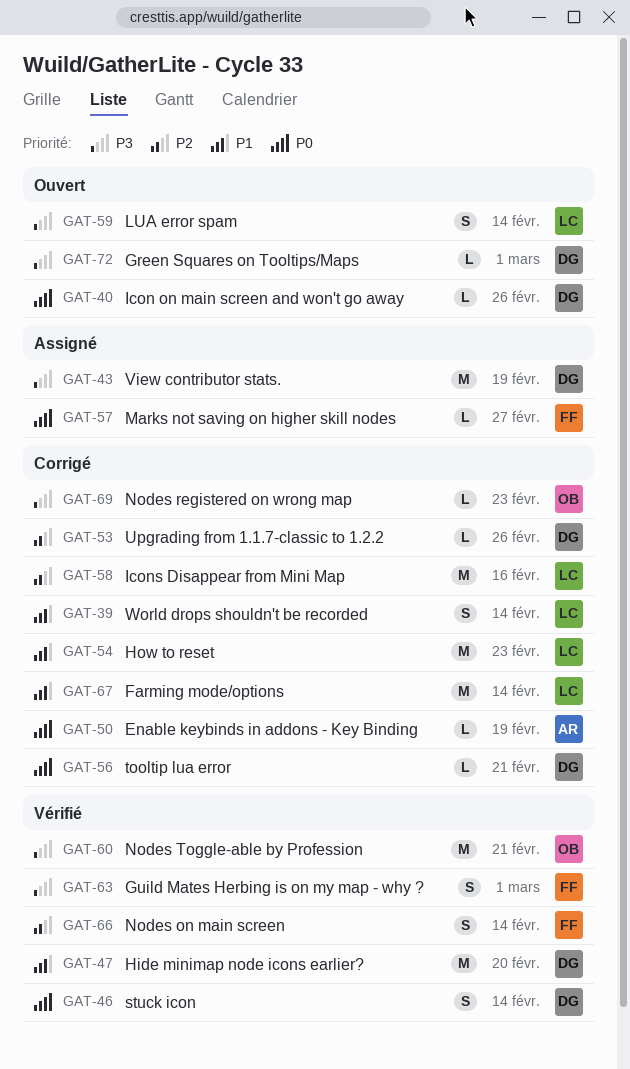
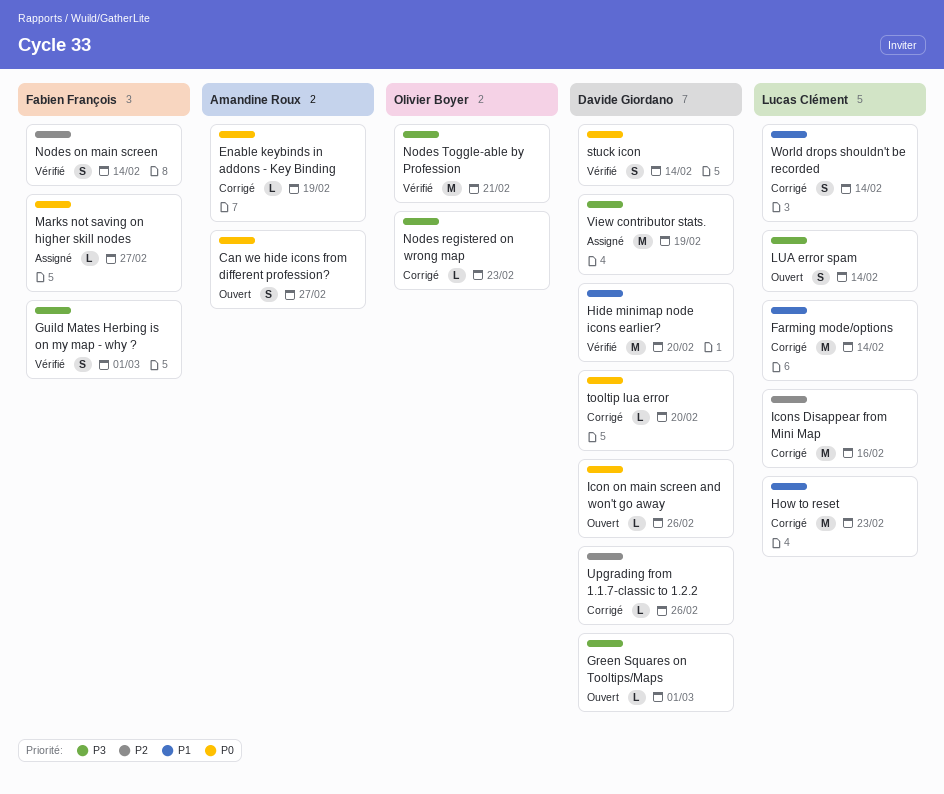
Can we hide icons from different profession?: none -> present
tooltip lua error, due: Feb 21 -> Feb 20

